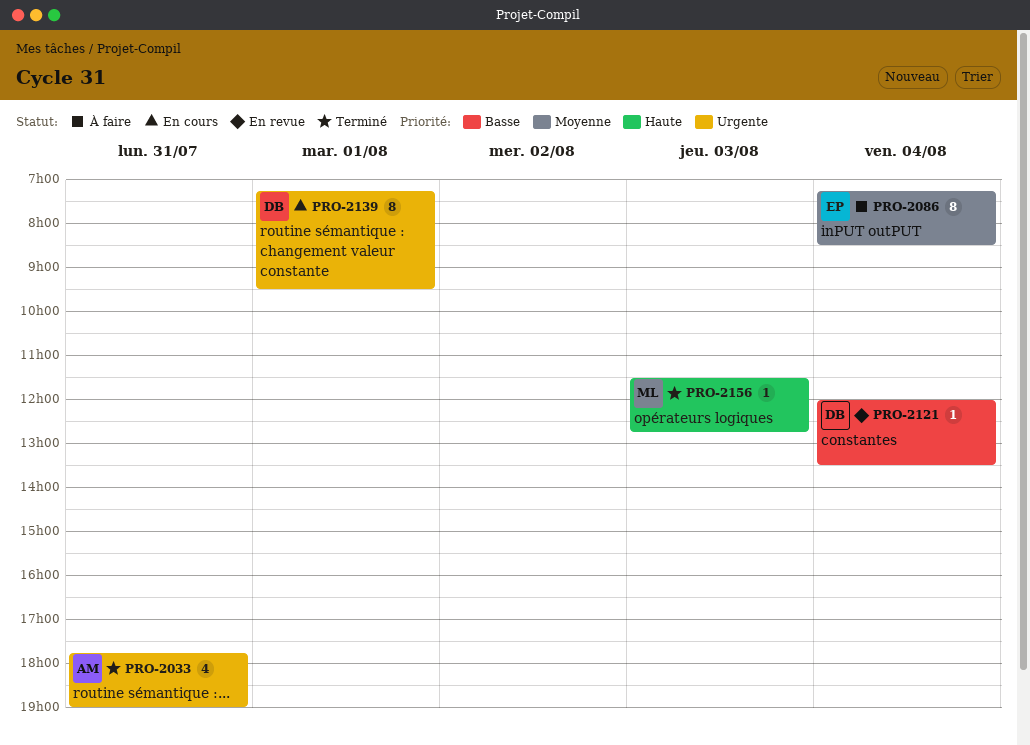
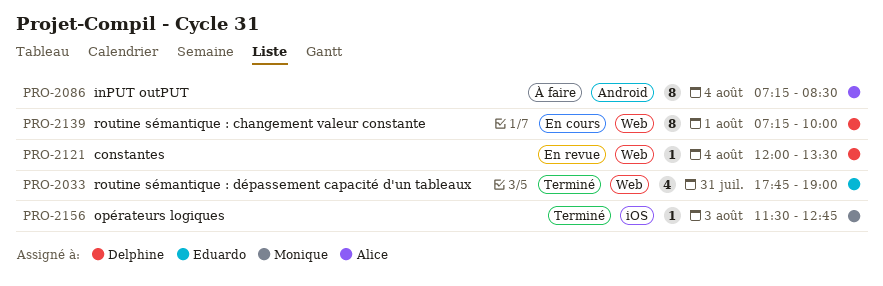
PRO-2033, owner: Alice -> Eduardo
PRO-2086, owner: Eduardo -> Alice
PRO-2139, ends: 09:30 -> 10:00

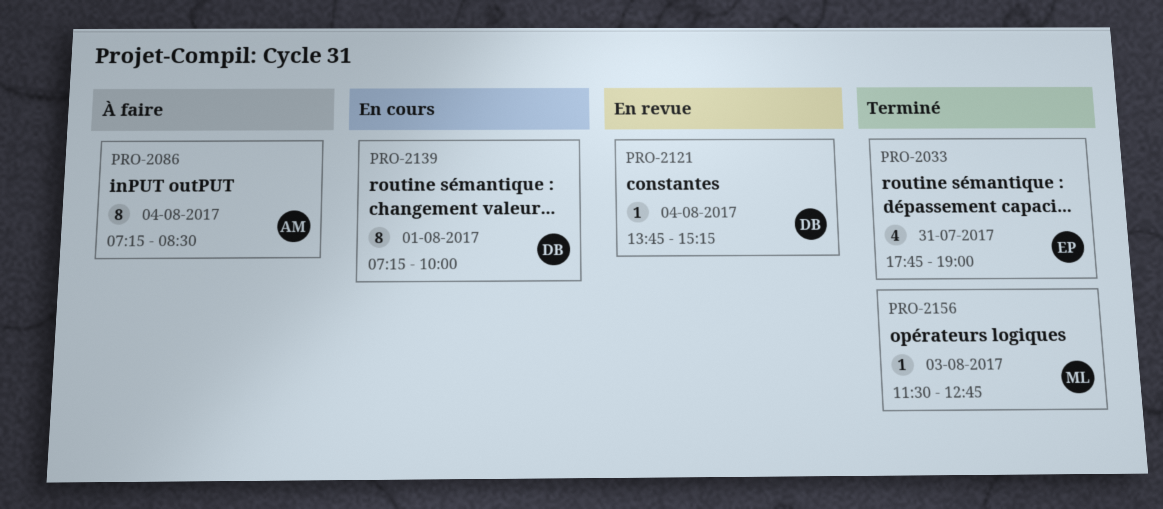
PRO-2121, begins: 12:00 -> 13:45
PRO-2121, ends: 13:30 -> 15:15

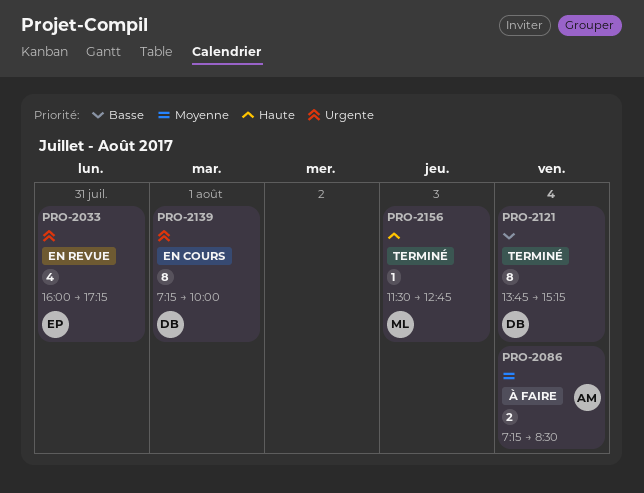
PRO-2033, status: Terminé -> En revue
PRO-2033, begins: 17:45 -> 16:00
PRO-2033, ends: 19:00 -> 17:15
PRO-2086, estimate: 8 -> 2
PRO-2121, status: En revue -> Terminé
PRO-2121, estimate: 1 -> 8

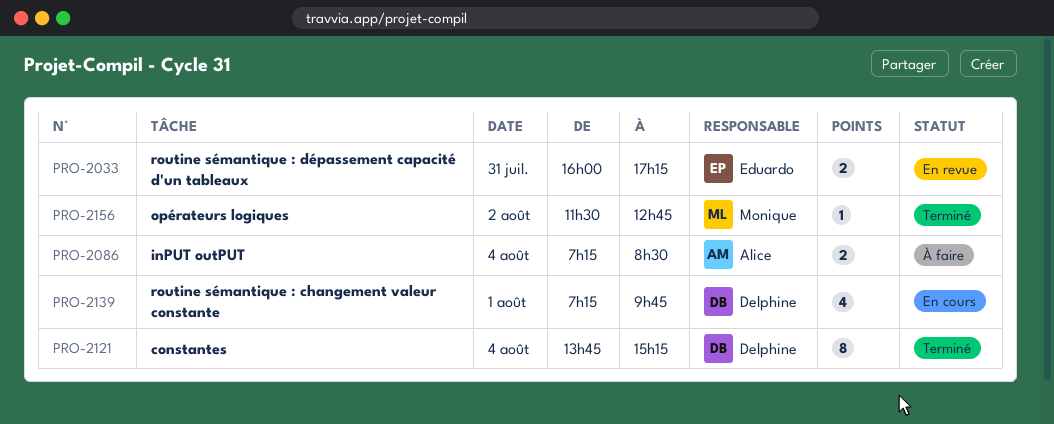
PRO-2033, estimate: 4 -> 2
PRO-2139, estimate: 8 -> 4
PRO-2139, ends: 10:00 -> 09:45
PRO-2156, day: Aug 3 -> Aug 2

